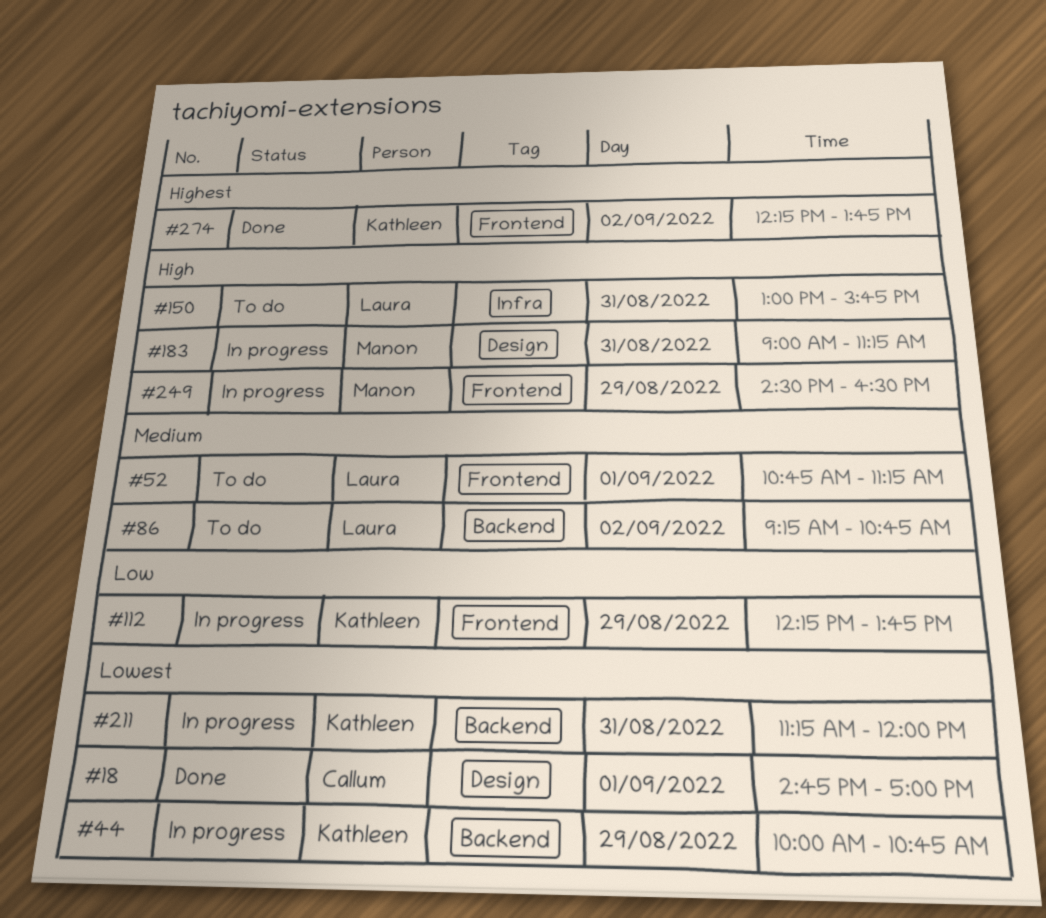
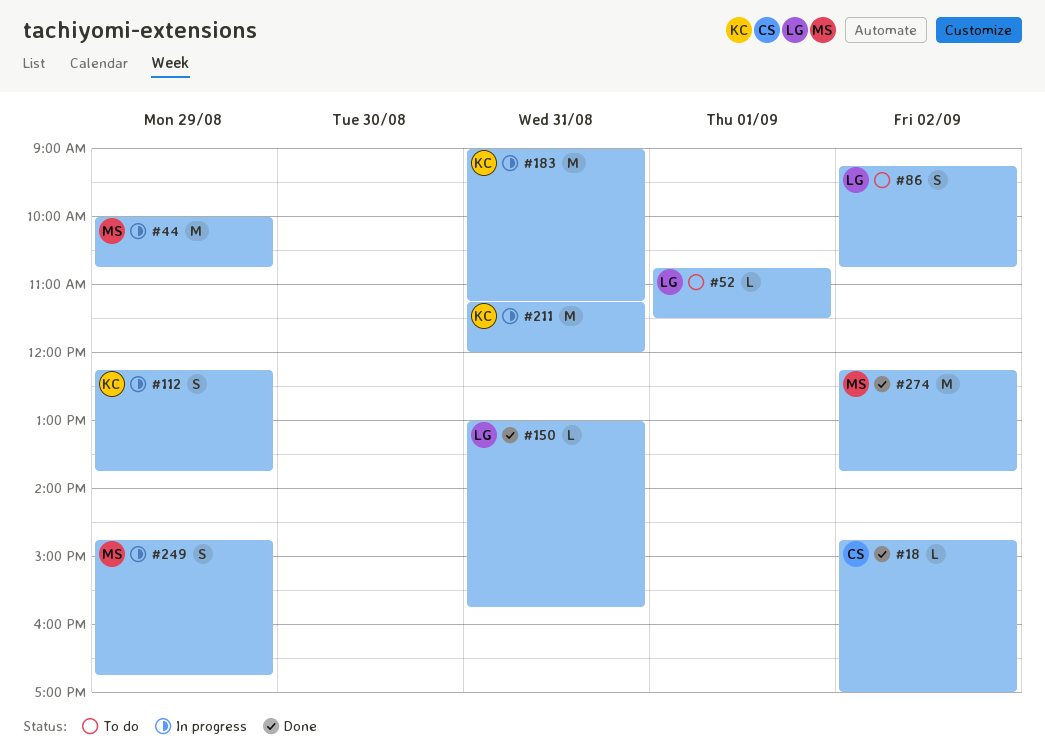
#18, day: Sep 1 -> Sep 2
#44, owner: Kathleen -> Manon
#52, ends: 11:15 -> 11:30
#150, status: To do -> Done
#183, owner: Manon -> Kathleen
#249, begins: 14:30 -> 14:45
#249, ends: 16:30 -> 16:45
#274, owner: Kathleen -> Manon

